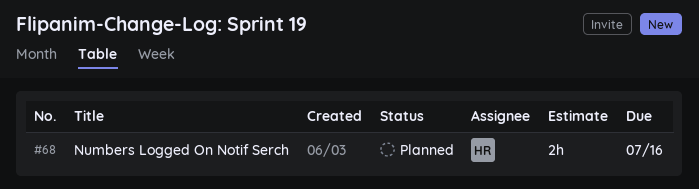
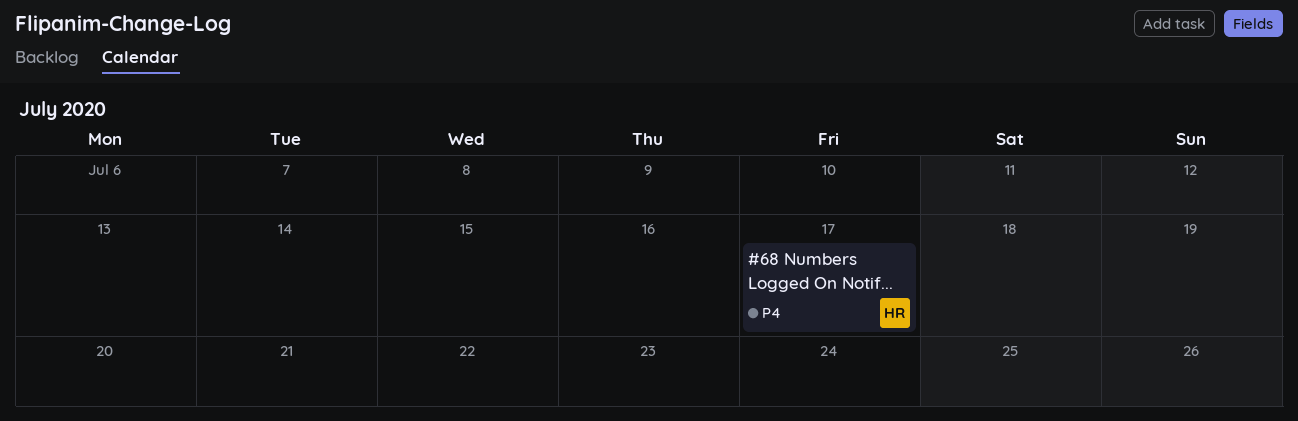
#68, due: Jul 16 -> Jul 17

